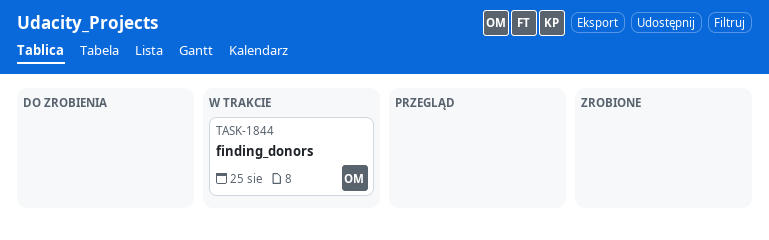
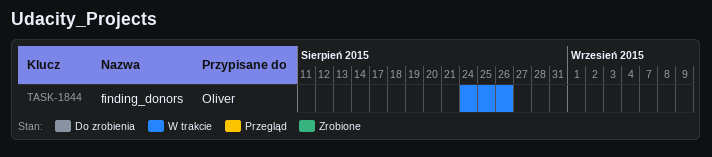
TASK-1844, due: Aug 25 -> Aug 26

